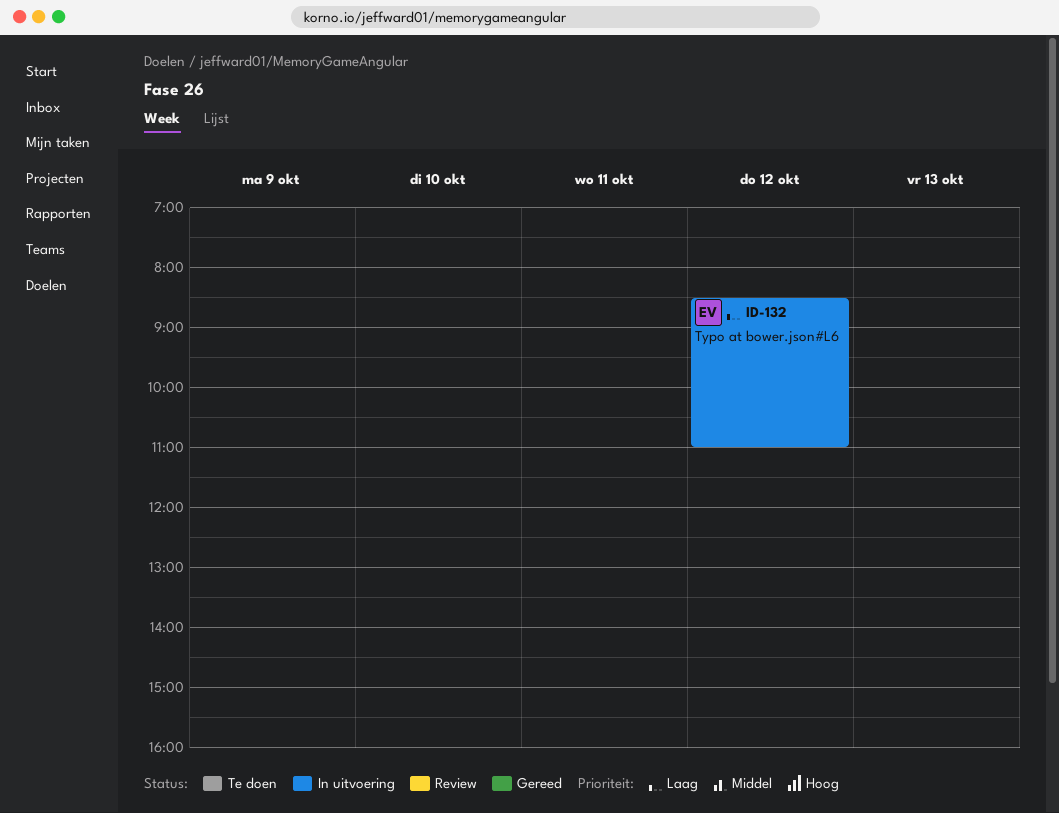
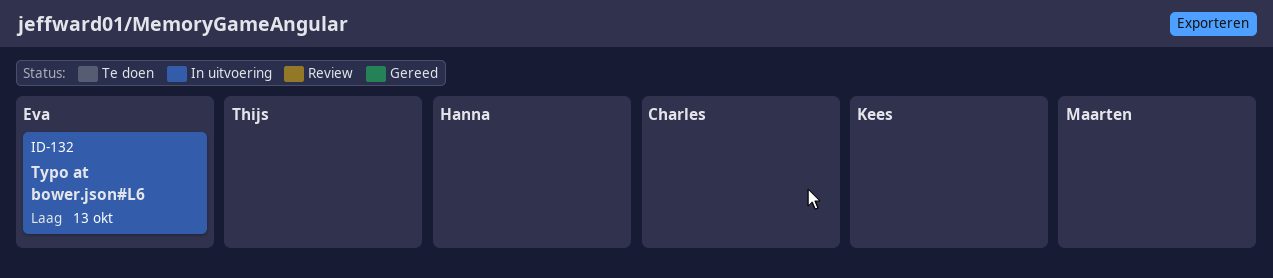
ID-132, day: Oct 12 -> Oct 13

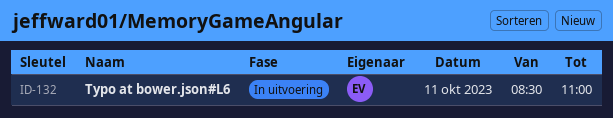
ID-132, day: Oct 13 -> Oct 11

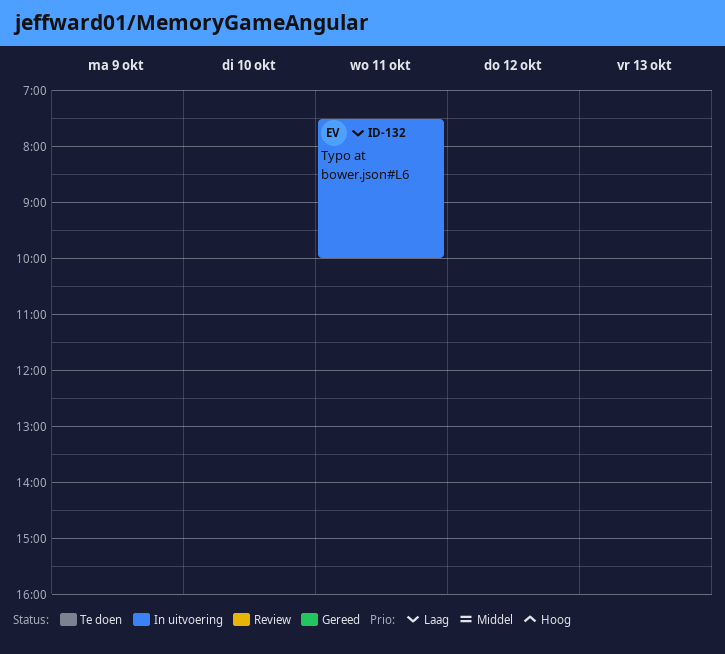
ID-132, begins: 08:30 -> 07:30
ID-132, ends: 11:00 -> 10:00

